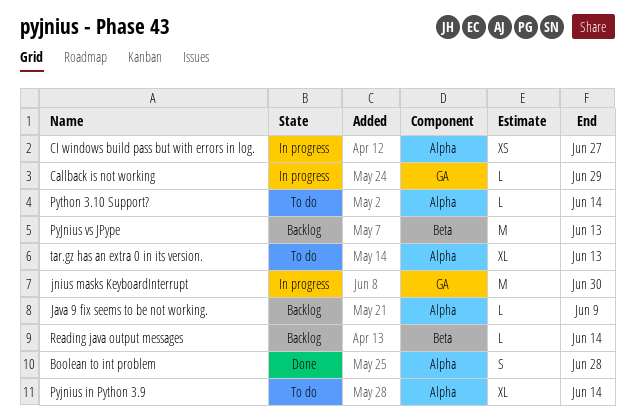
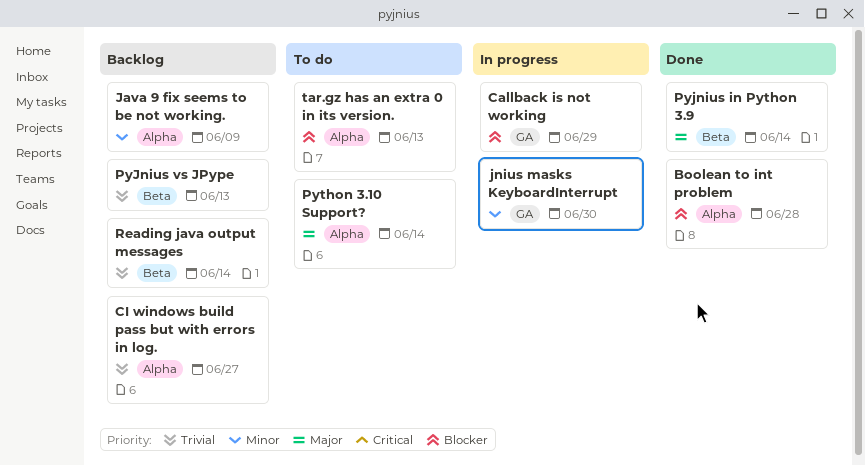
CI windows build pass but with errors in log., status: In progress -> Backlog
Pyjnius in Python 3.9, status: To do -> Done
Pyjnius in Python 3.9, label: Alpha -> Beta

